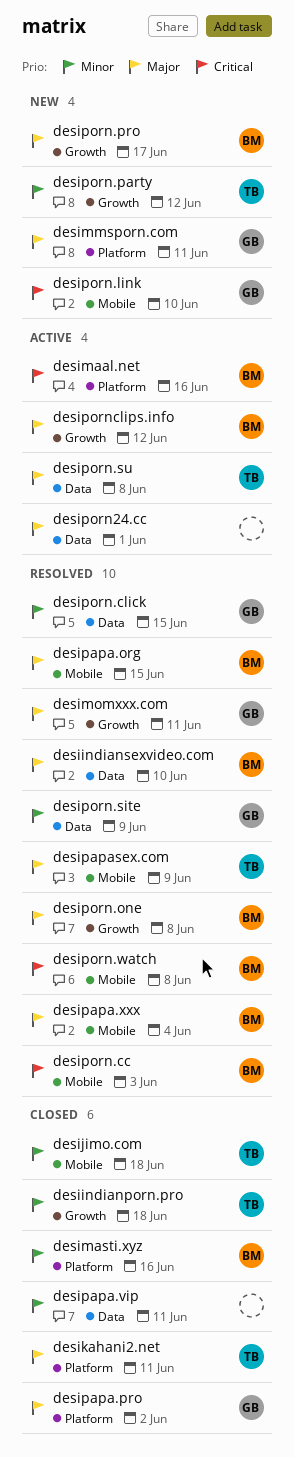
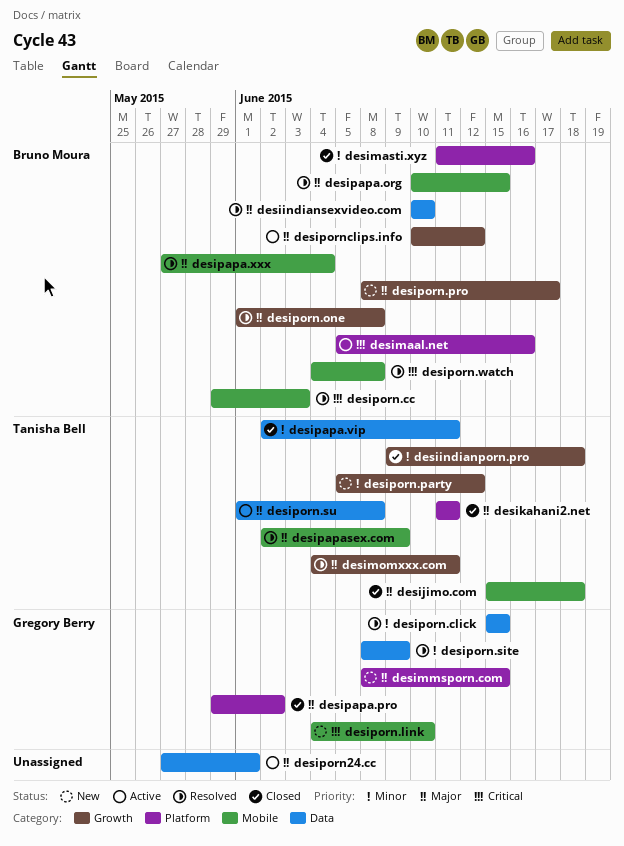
desijimo.com, priority: Minor -> Major
desimmsporn.com, due: Jun 11 -> Jun 15
desimomxxx.com, owner: Gregory Berry -> Tanisha Bell
desipapa.vip, owner: none -> Tanisha Bell

